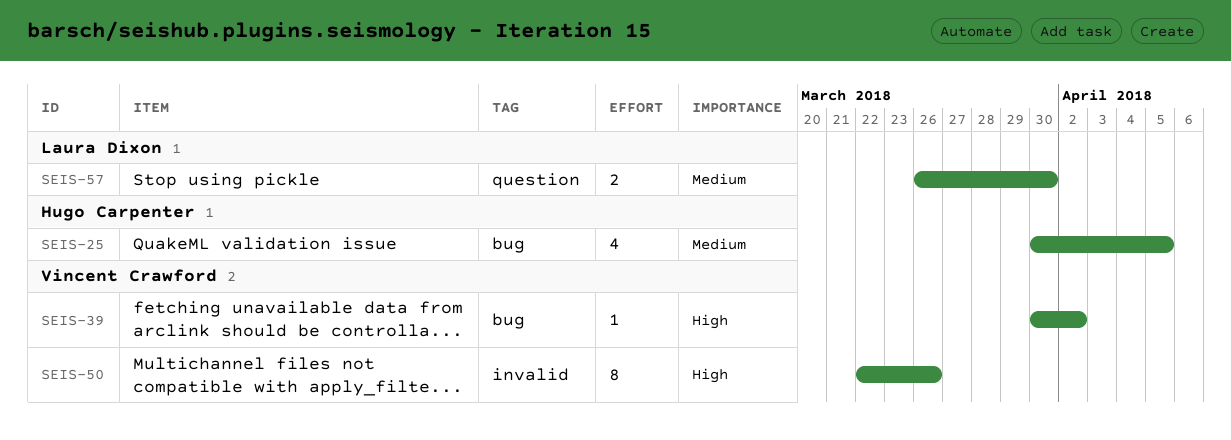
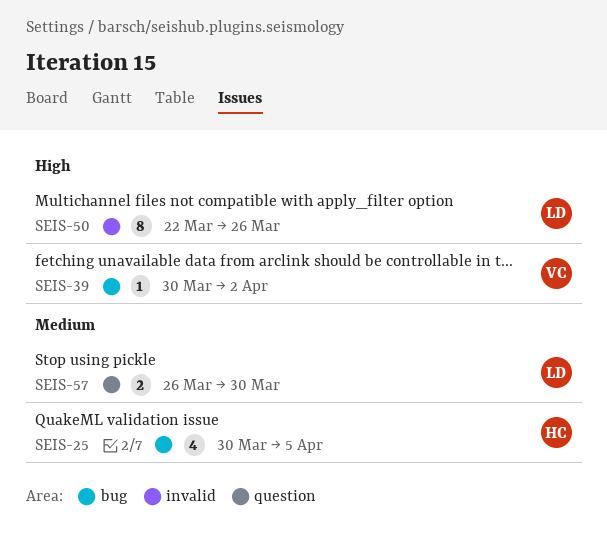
SEIS-50, owner: Vincent Crawford -> Laura Dixon

